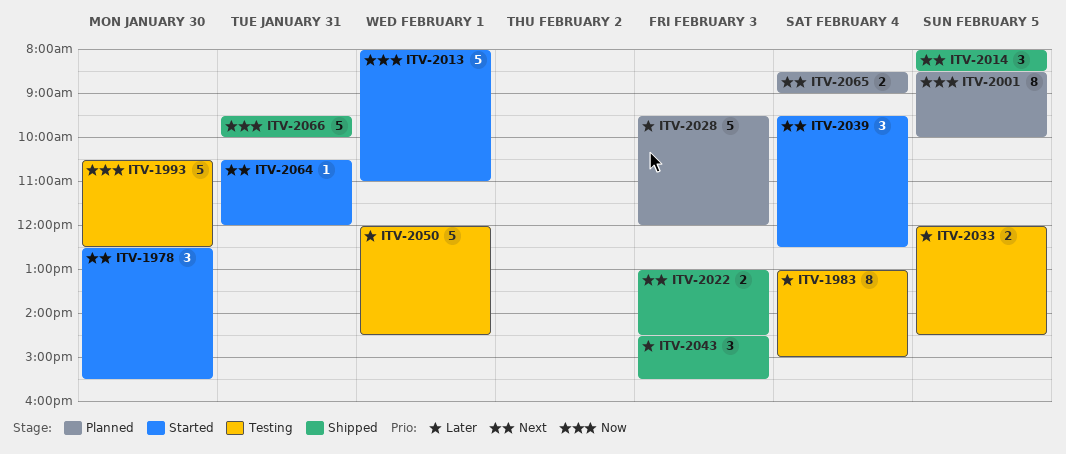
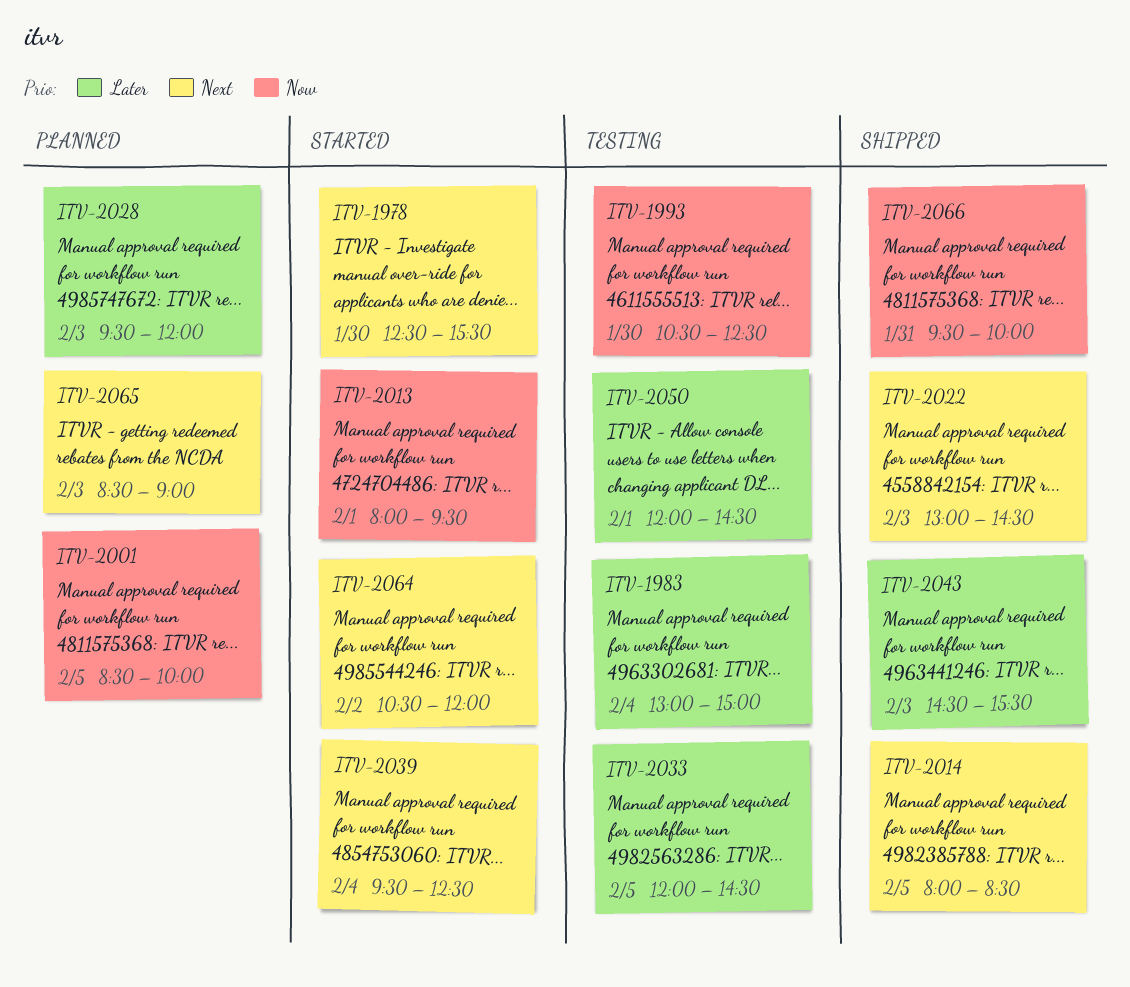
ITV-2013, ends: 11:00 -> 09:30
ITV-2064, day: Jan 31 -> Feb 2
ITV-2065, day: Feb 4 -> Feb 3

